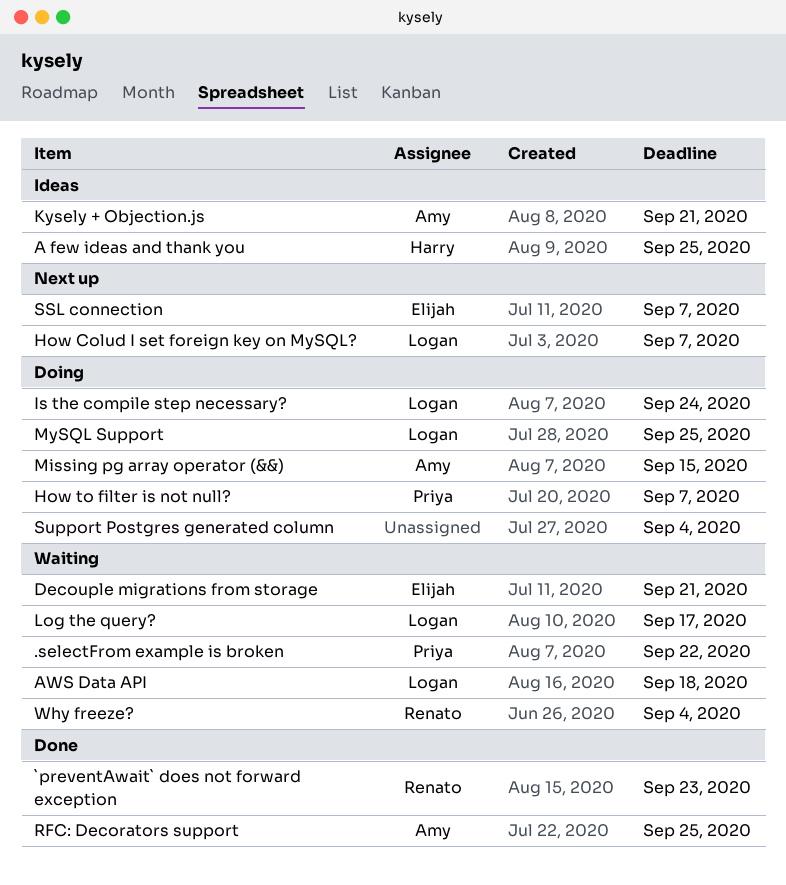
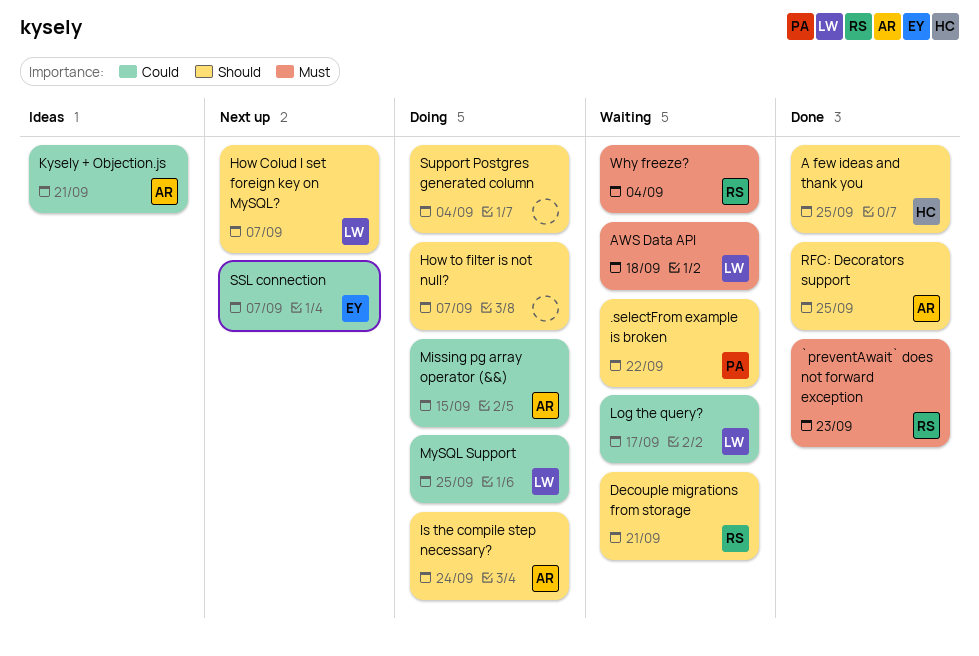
A few ideas and thank you, status: Ideas -> Done
Decouple migrations from storage, owner: Elijah -> Renato
How to filter is not null?, owner: Priya -> none
Is the compile step necessary?, owner: Logan -> Amy

